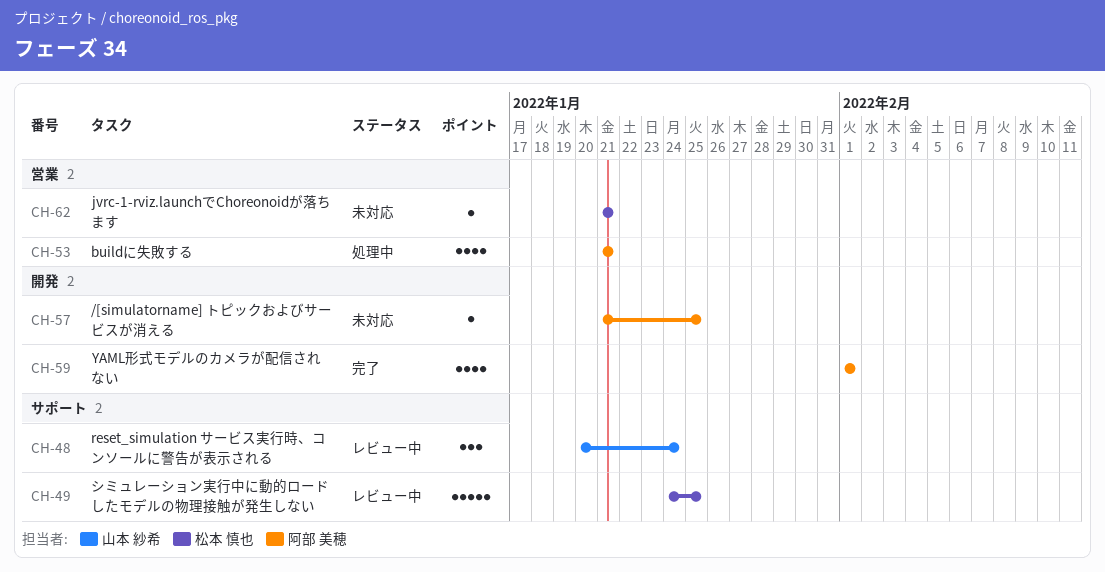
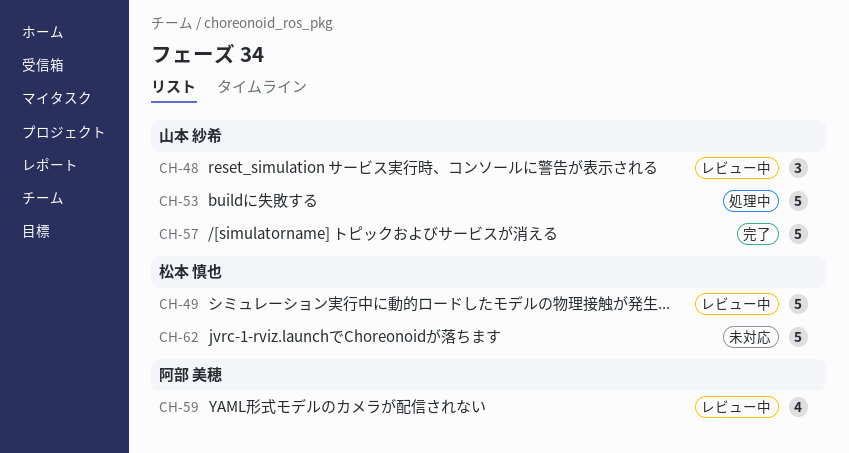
CH-53, owner: 阿部 美穂 -> 山本 紗希
CH-53, estimate: 4 -> 5
CH-57, status: 未対応 -> 完了
CH-57, owner: 阿部 美穂 -> 山本 紗希
CH-57, estimate: 1 -> 5
CH-59, status: 完了 -> レビュー中
CH-62, estimate: 1 -> 5

